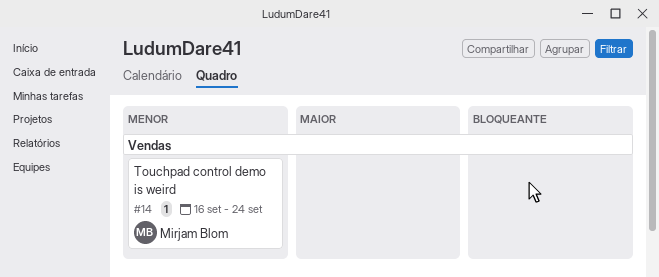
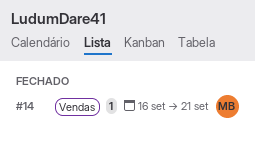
#14, due: Sep 24 -> Sep 21

